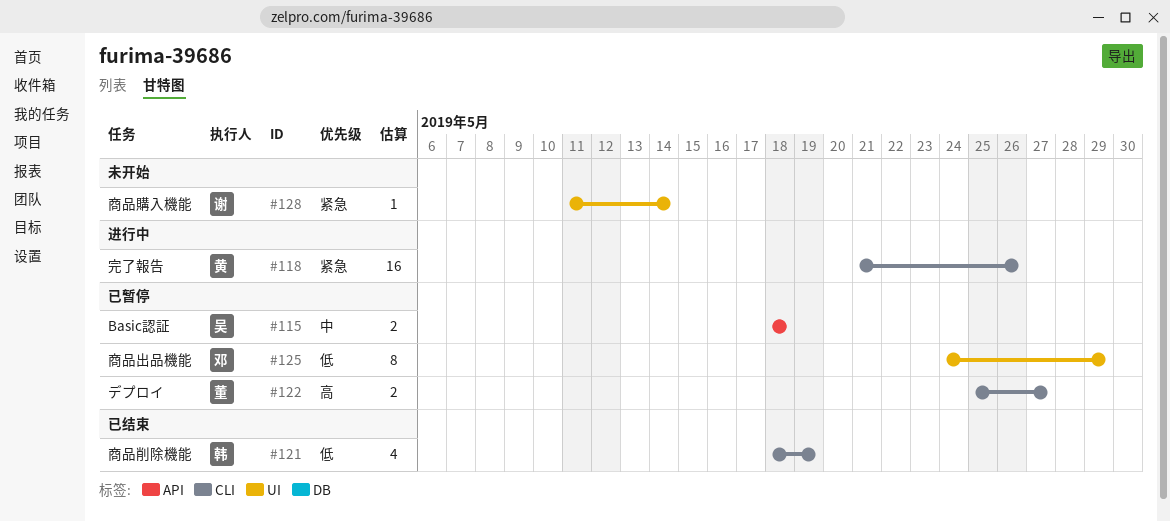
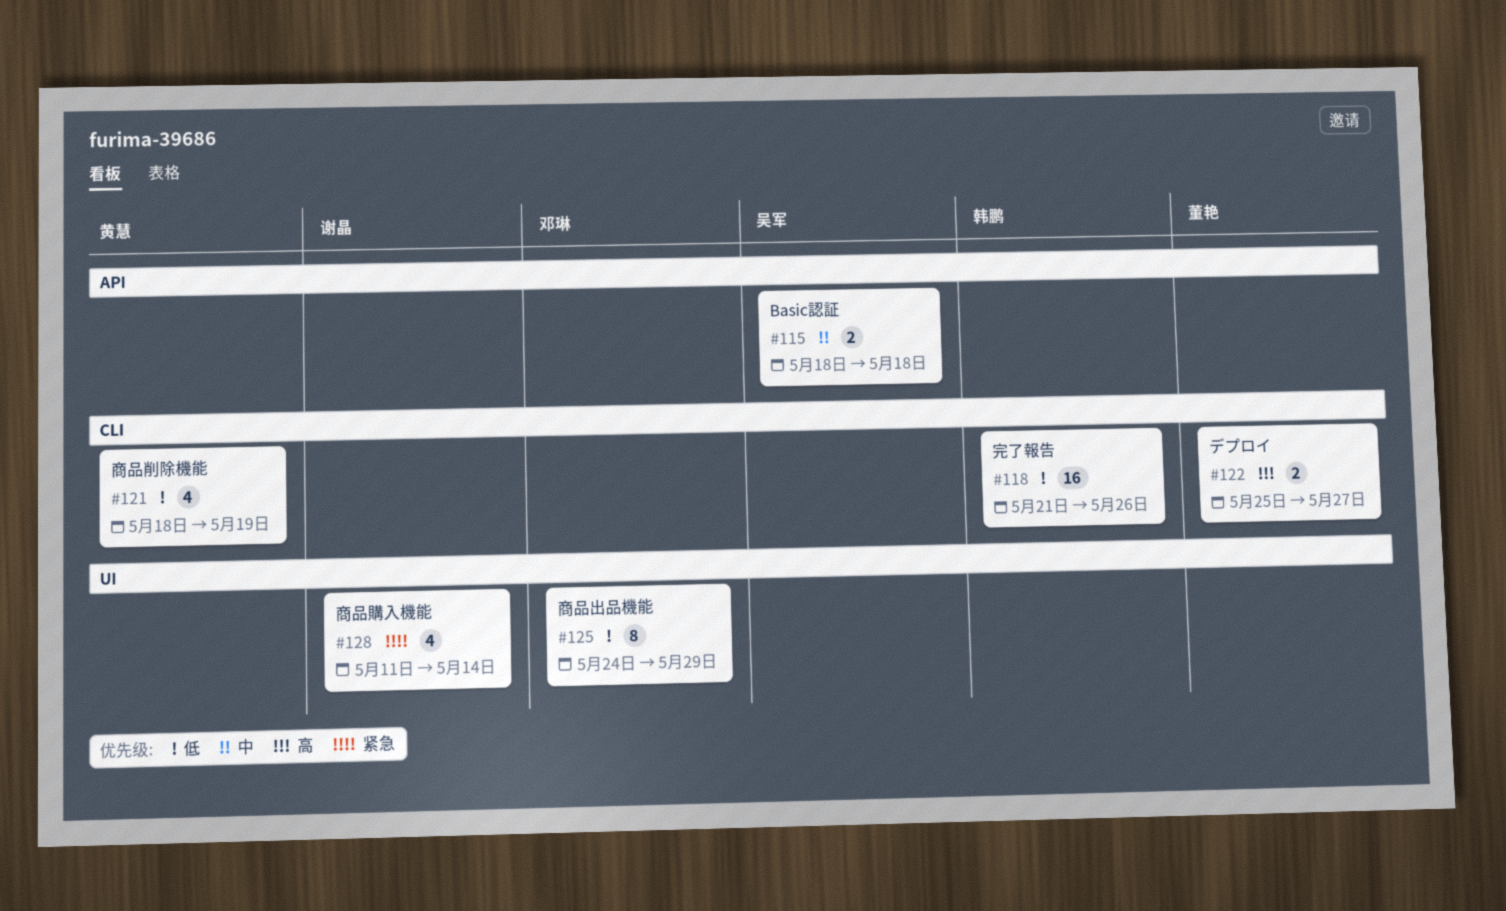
#118, owner: 黄慧 -> 韩鹏
#118, priority: 紧急 -> 低
#121, owner: 韩鹏 -> 黄慧
#128, estimate: 1 -> 4

